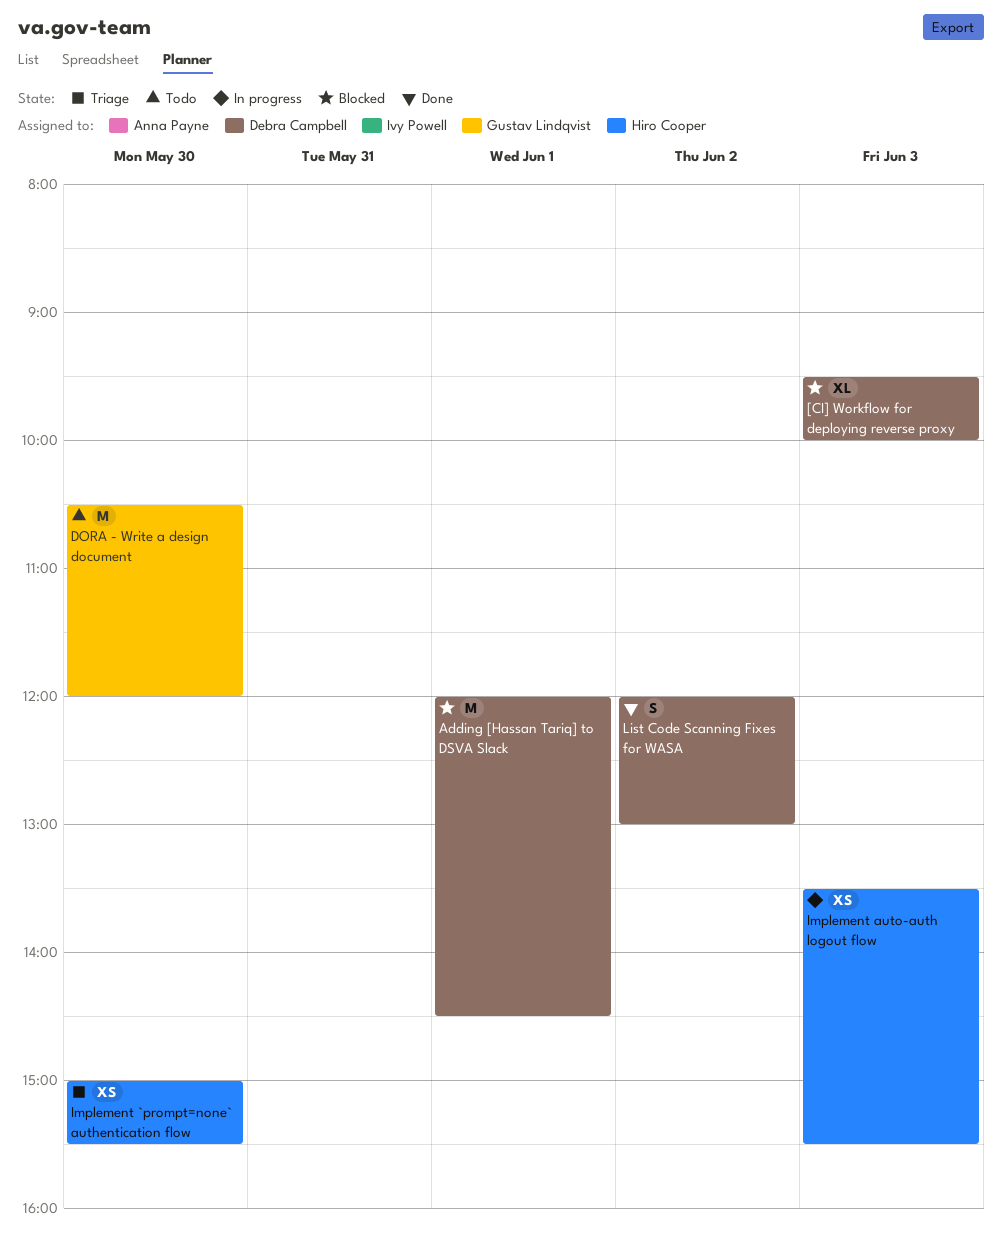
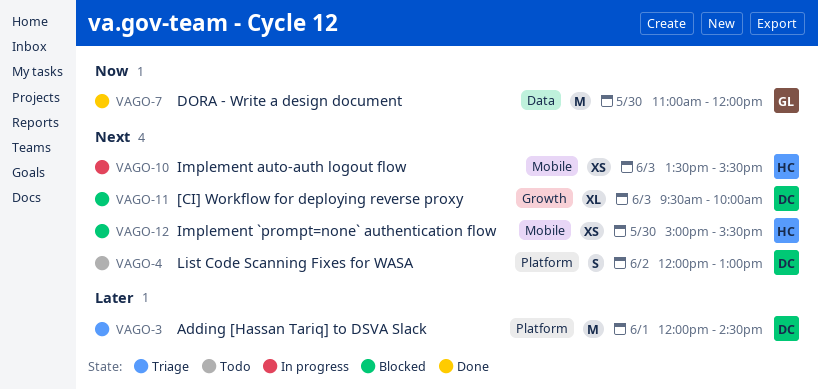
Adding [Hassan Tariq] to DSVA Slack, status: Blocked -> Triage
DORA - Write a design document, status: Todo -> Done
DORA - Write a design document, begins: 10:30 -> 11:00
Implement `prompt=none` authentication flow, status: Triage -> Blocked
List Code Scanning Fixes for WASA, status: Done -> Todo

